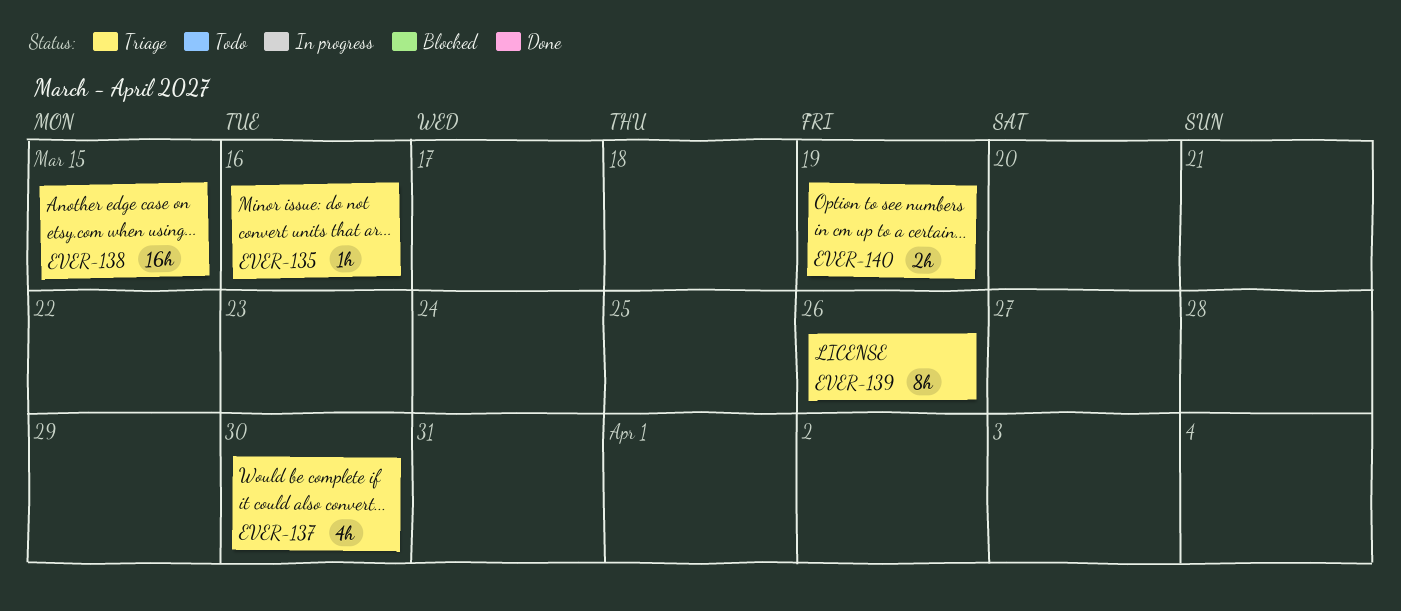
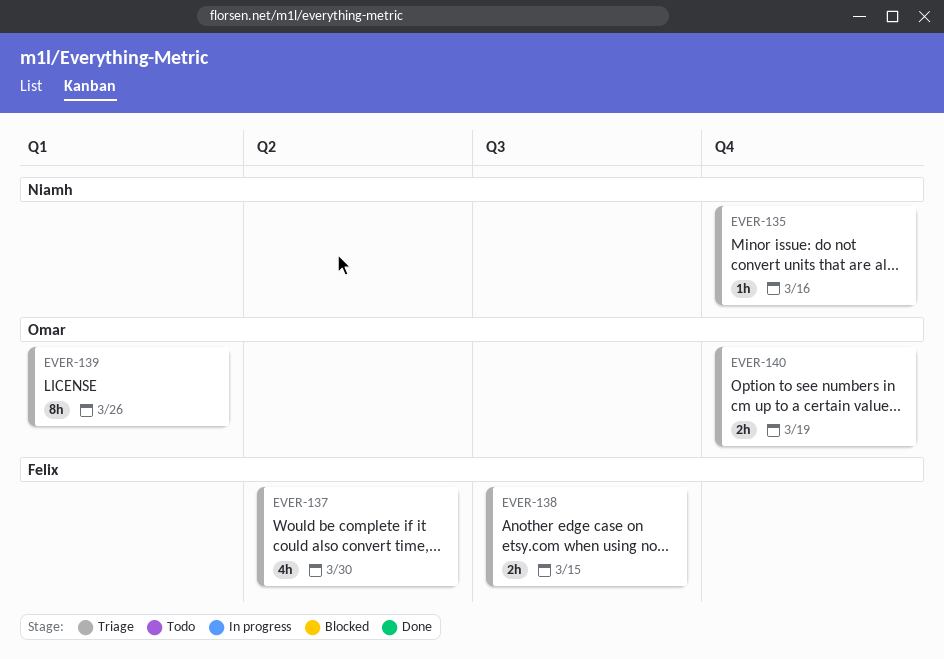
EVER-138, estimate: 16h -> 2h

